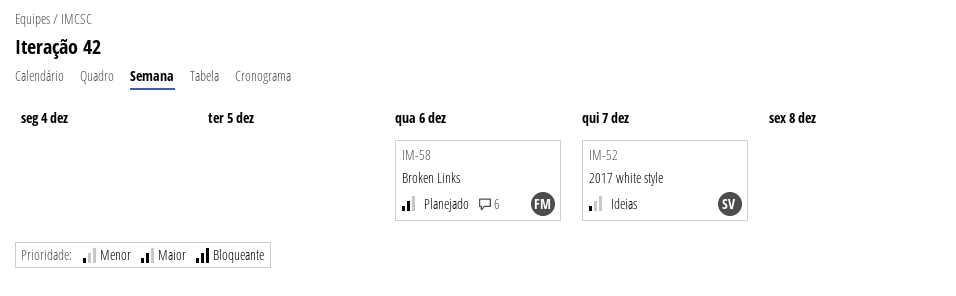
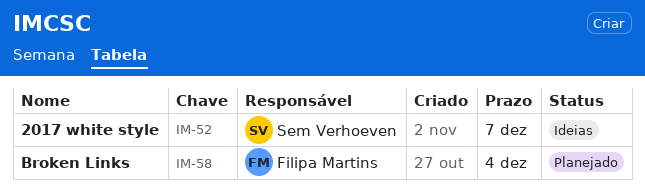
IM-58, due: Dec 6 -> Dec 4

